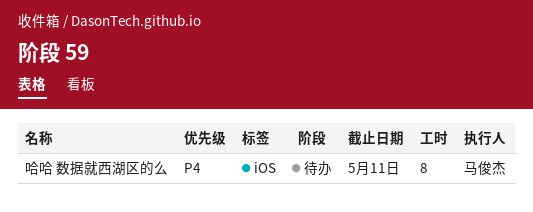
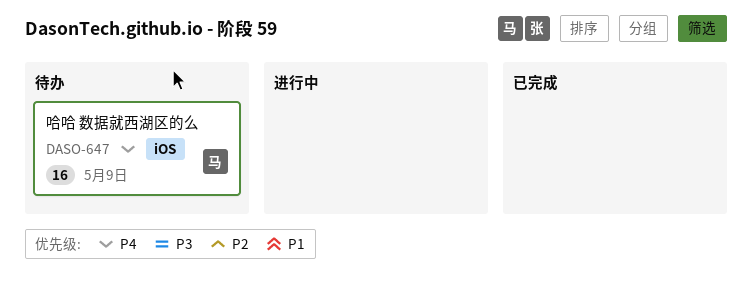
哈哈 数据就西湖区的么, estimate: 8 -> 16
哈哈 数据就西湖区的么, due: May 11 -> May 9

